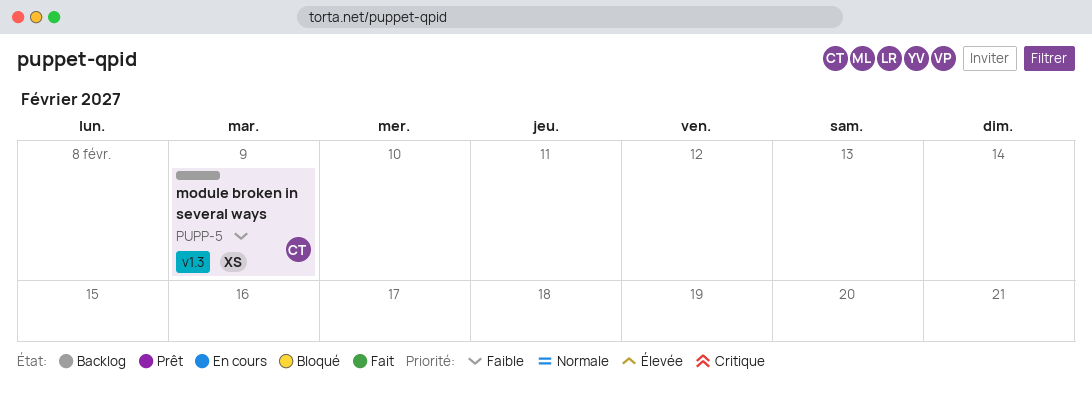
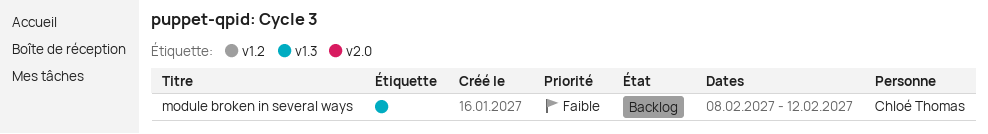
module broken in several ways, due: Feb 9 -> Feb 12

